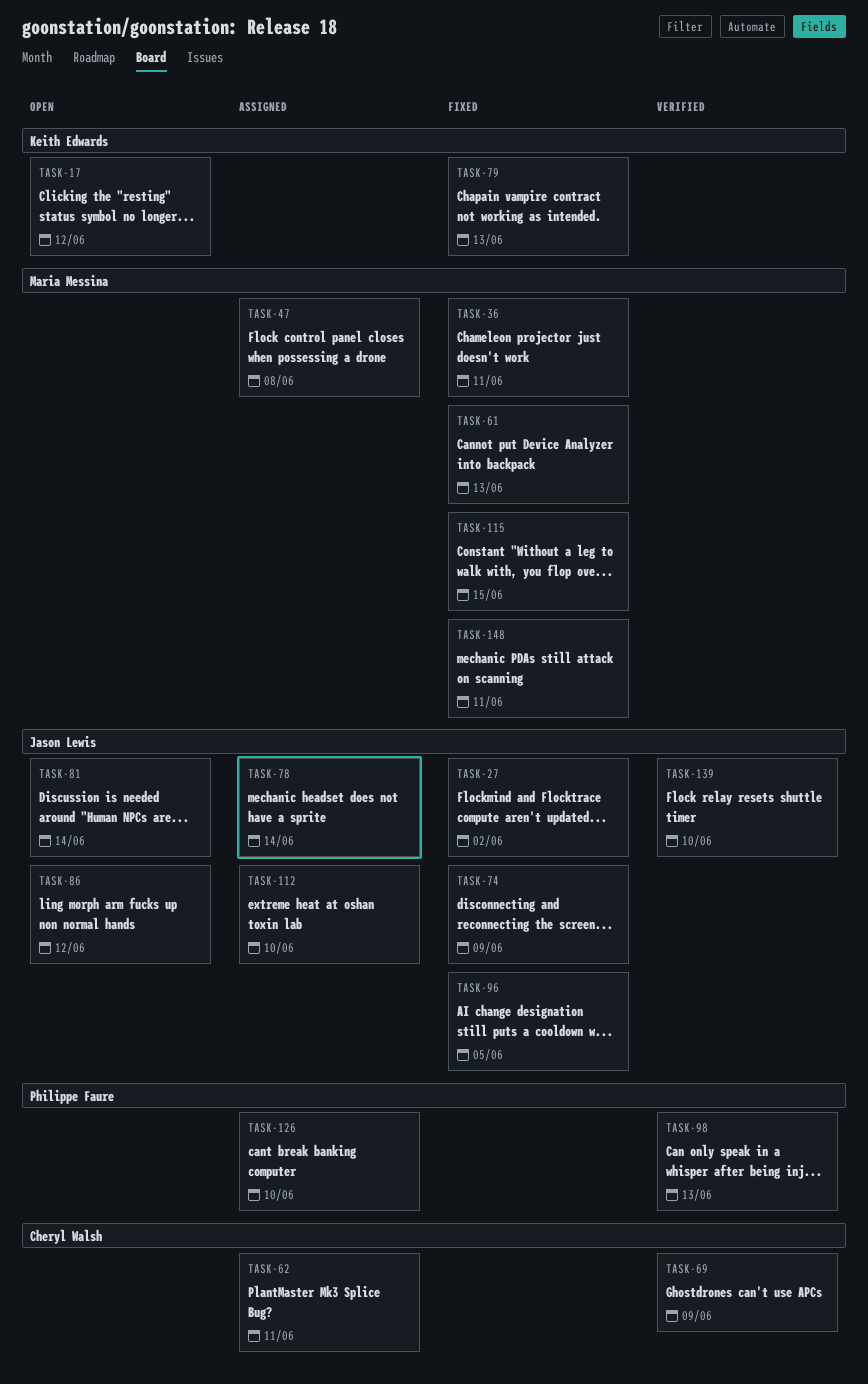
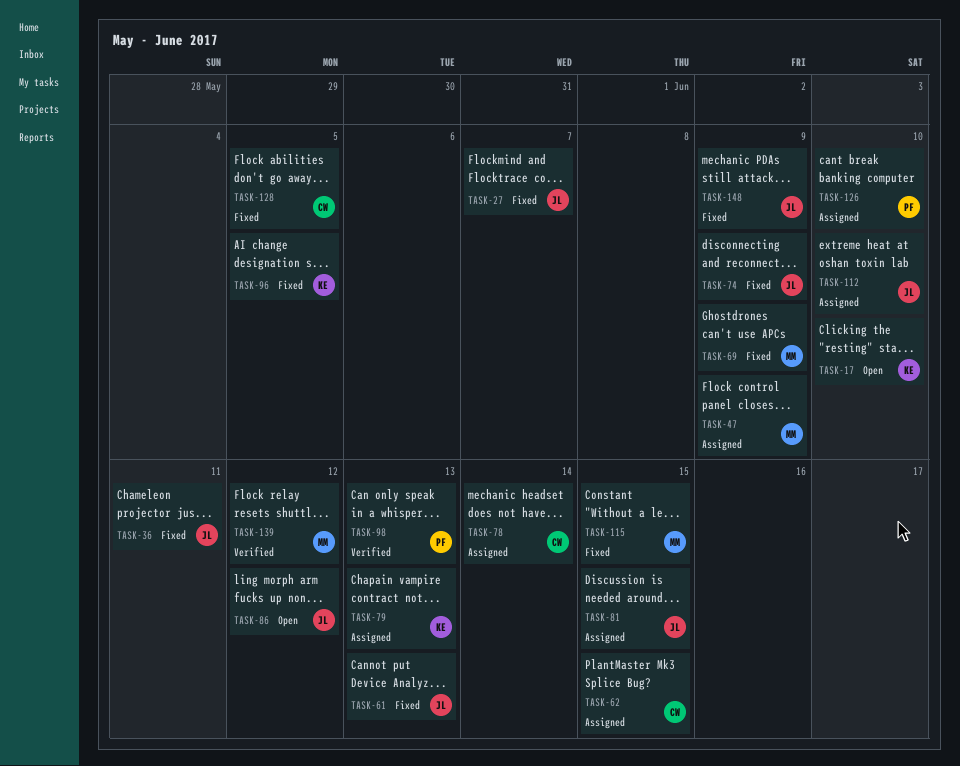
TASK-17, due: Jun 12 -> Jun 10
TASK-27, due: Jun 2 -> Jun 7
TASK-36, owner: Maria Messina -> Jason Lewis
TASK-47, due: Jun 8 -> Jun 9
TASK-61, owner: Maria Messina -> Jason Lewis
TASK-62, due: Jun 11 -> Jun 15
TASK-69, status: Verified -> Fixed
TASK-69, owner: Cheryl Walsh -> Maria Messina
TASK-78, owner: Jason Lewis -> Cheryl Walsh
TASK-79, status: Fixed -> Assigned
TASK-81, status: Open -> Assigned
TASK-81, due: Jun 14 -> Jun 15
TASK-96, owner: Jason Lewis -> Keith Edwards
TASK-128: none -> present
TASK-139, owner: Jason Lewis -> Maria Messina
TASK-139, due: Jun 10 -> Jun 12
TASK-148, owner: Maria Messina -> Jason Lewis
TASK-148, due: Jun 11 -> Jun 9

